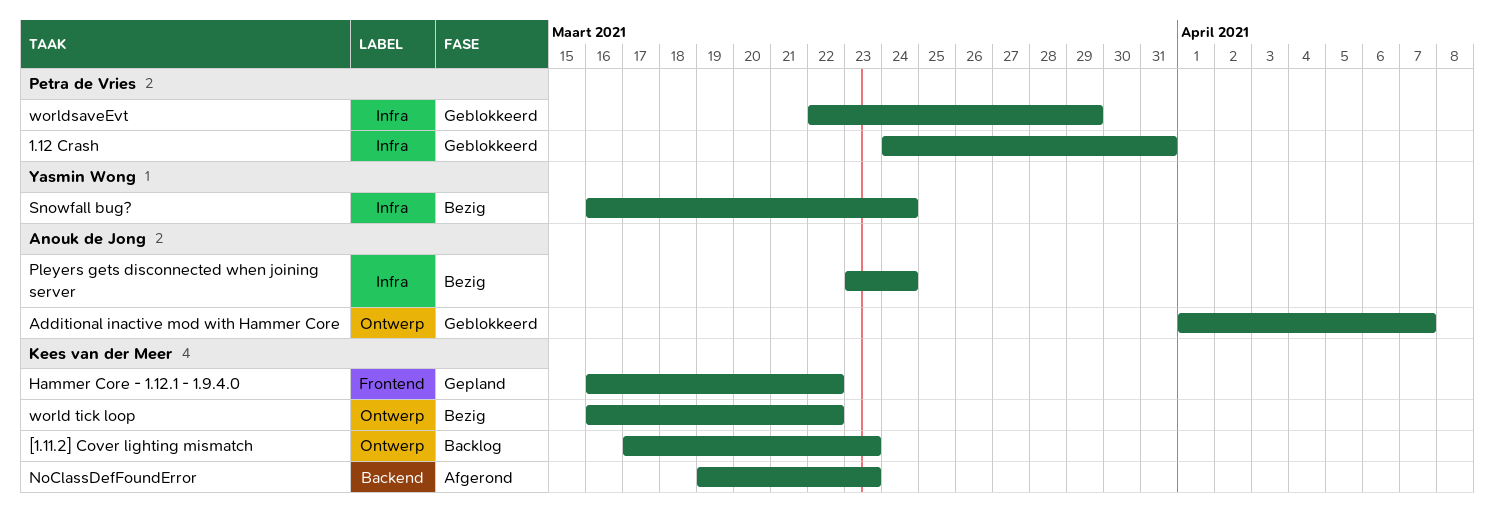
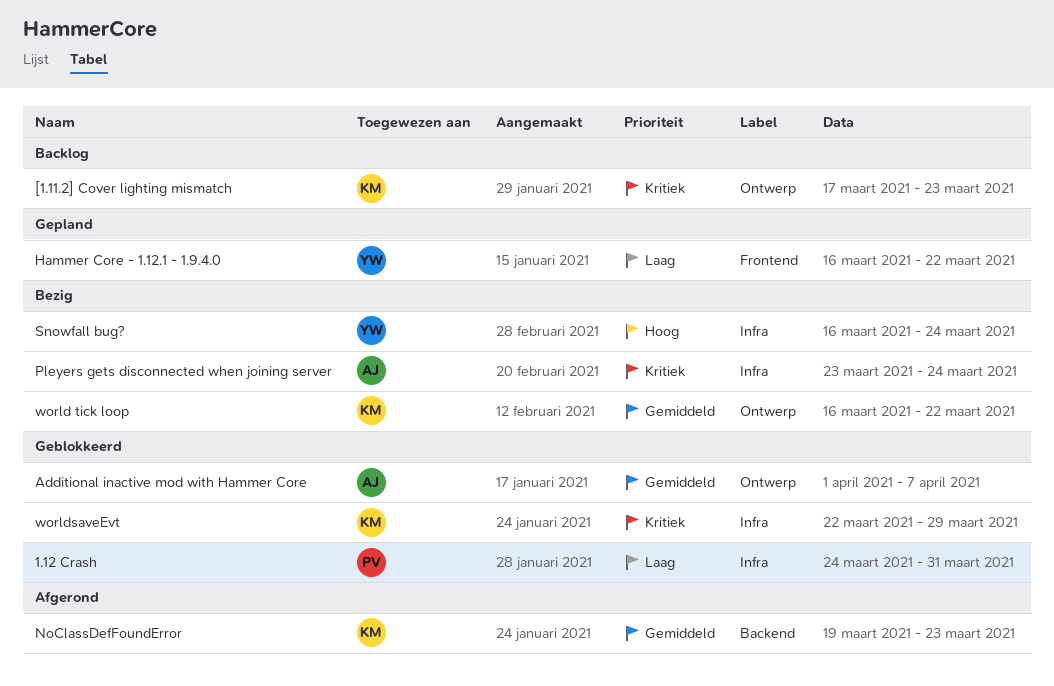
Hammer Core - 1.12.1 - 1.9.4.0, owner: Kees van der Meer -> Yasmin Wong
worldsaveEvt, owner: Petra de Vries -> Kees van der Meer

